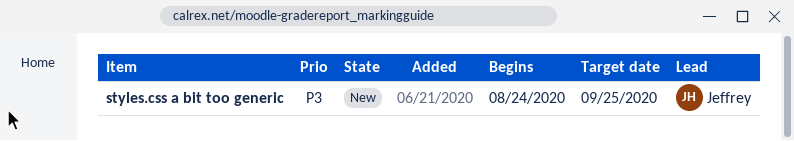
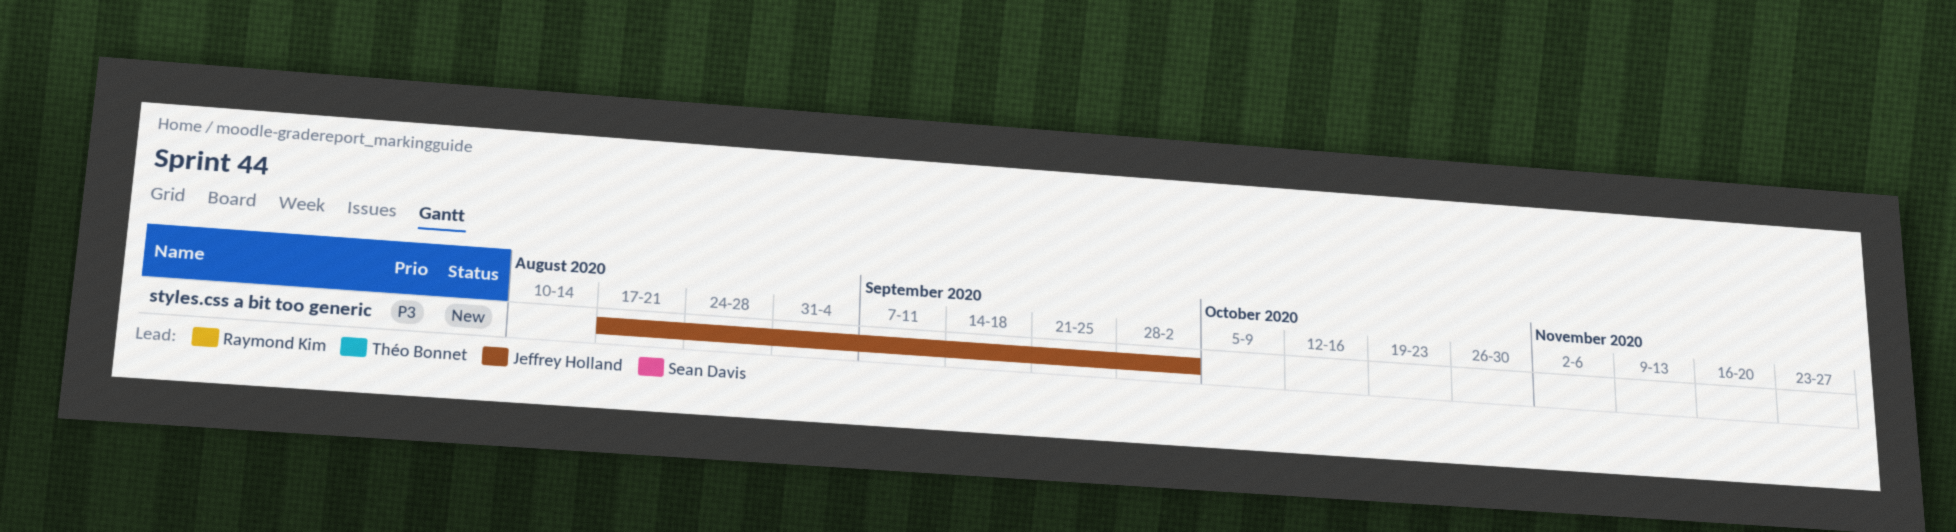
styles.css a bit too generic, start: Aug 24 -> Aug 17
styles.css a bit too generic, due: Sep 25 -> Oct 2

